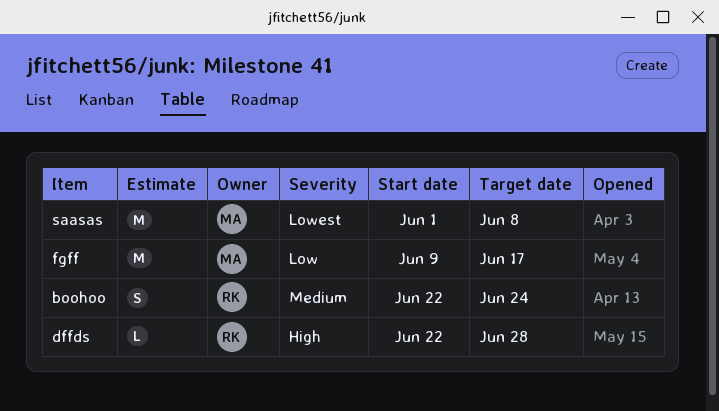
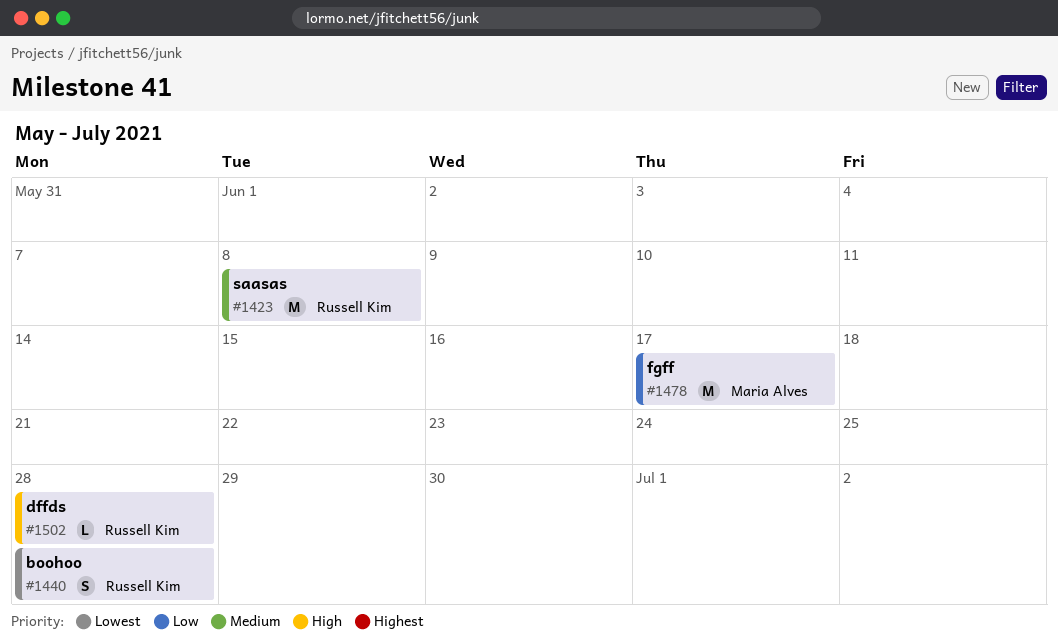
boohoo, priority: Medium -> Lowest
boohoo, due: Jun 24 -> Jun 28
saasas, owner: Maria Alves -> Russell Kim
saasas, priority: Lowest -> Medium

